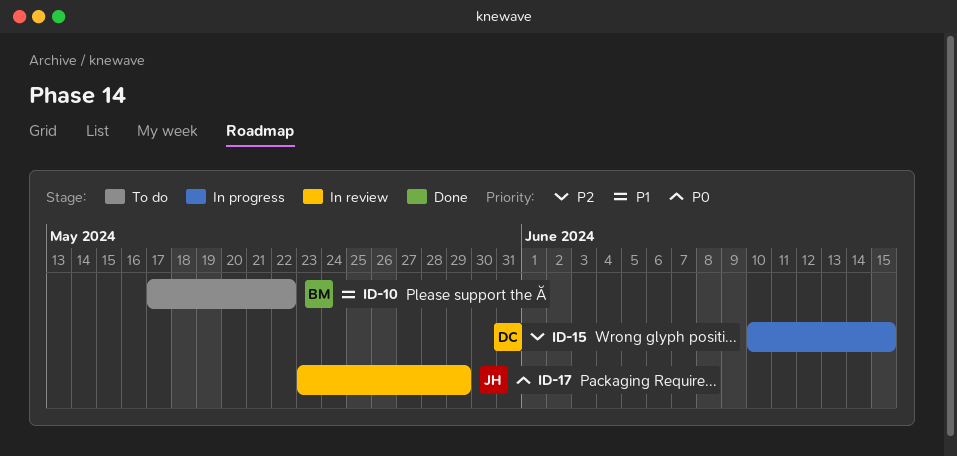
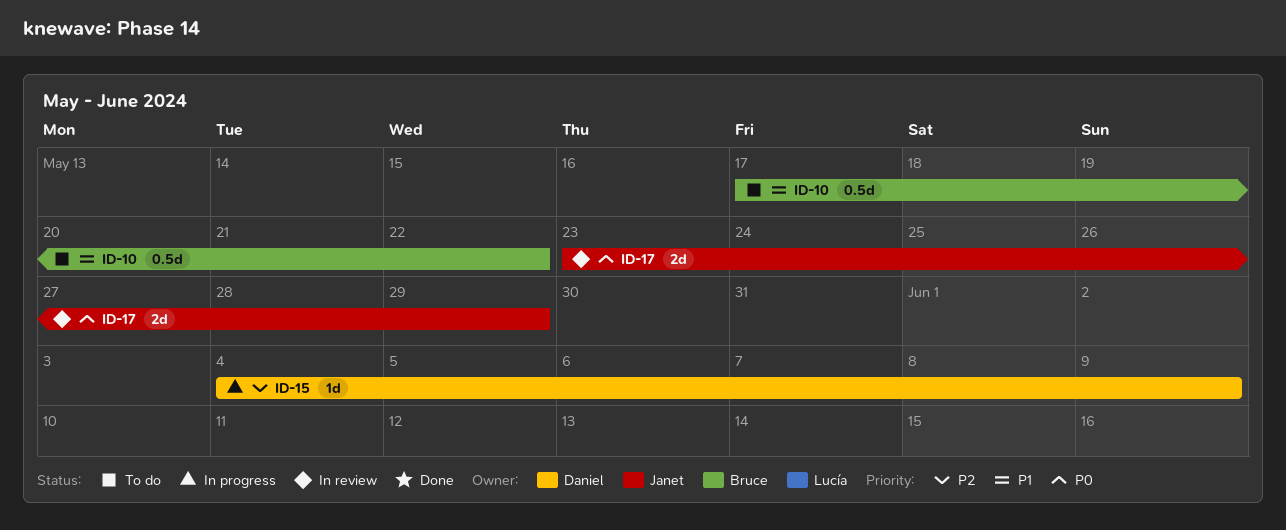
ID-15, start: Jun 10 -> Jun 4
ID-15, due: Jun 15 -> Jun 9

